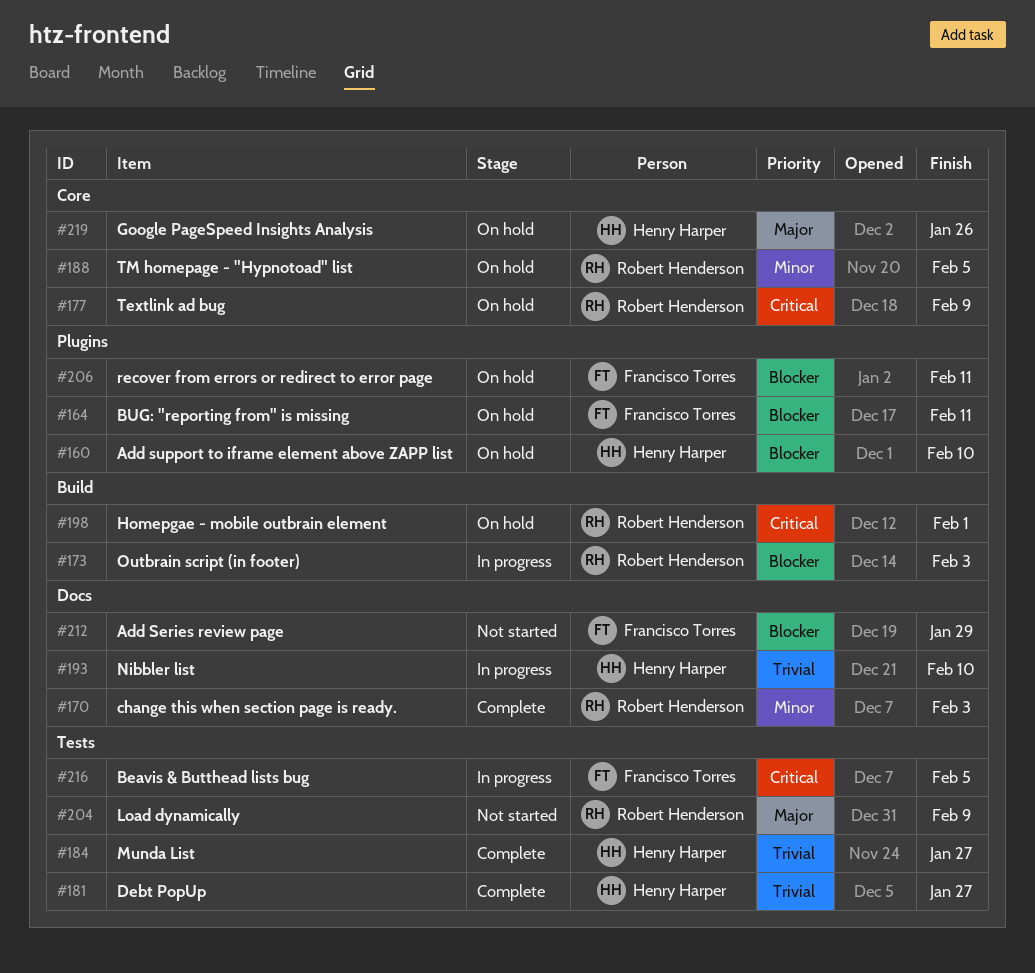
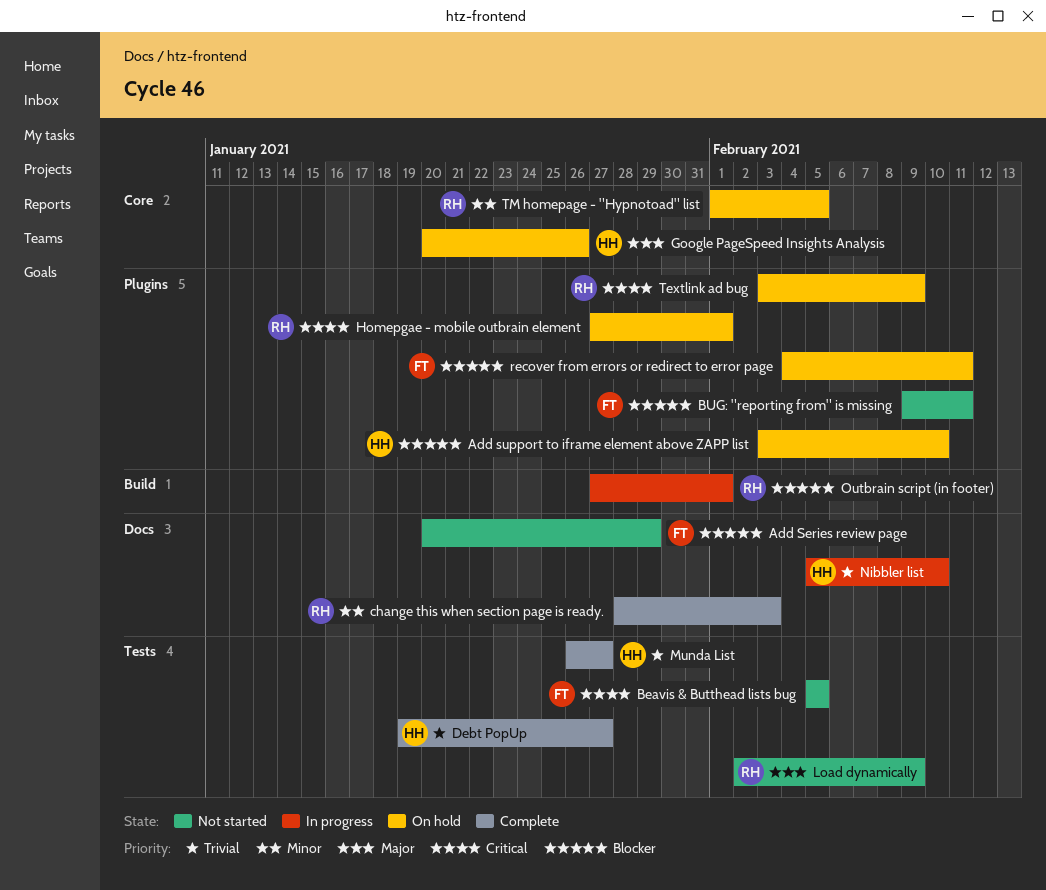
Beavis & Butthead lists bug, status: In progress -> Not started
BUG: "reporting from" is missing, status: On hold -> Not started
Homepgae - mobile outbrain element, label: Build -> Plugins
Outbrain script (in footer), due: Feb 3 -> Feb 1
Textlink ad bug, label: Core -> Plugins

